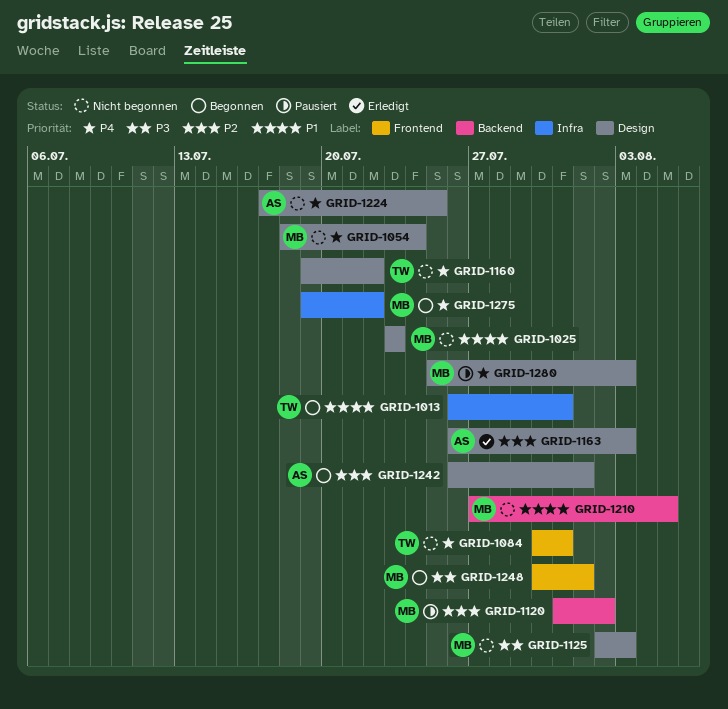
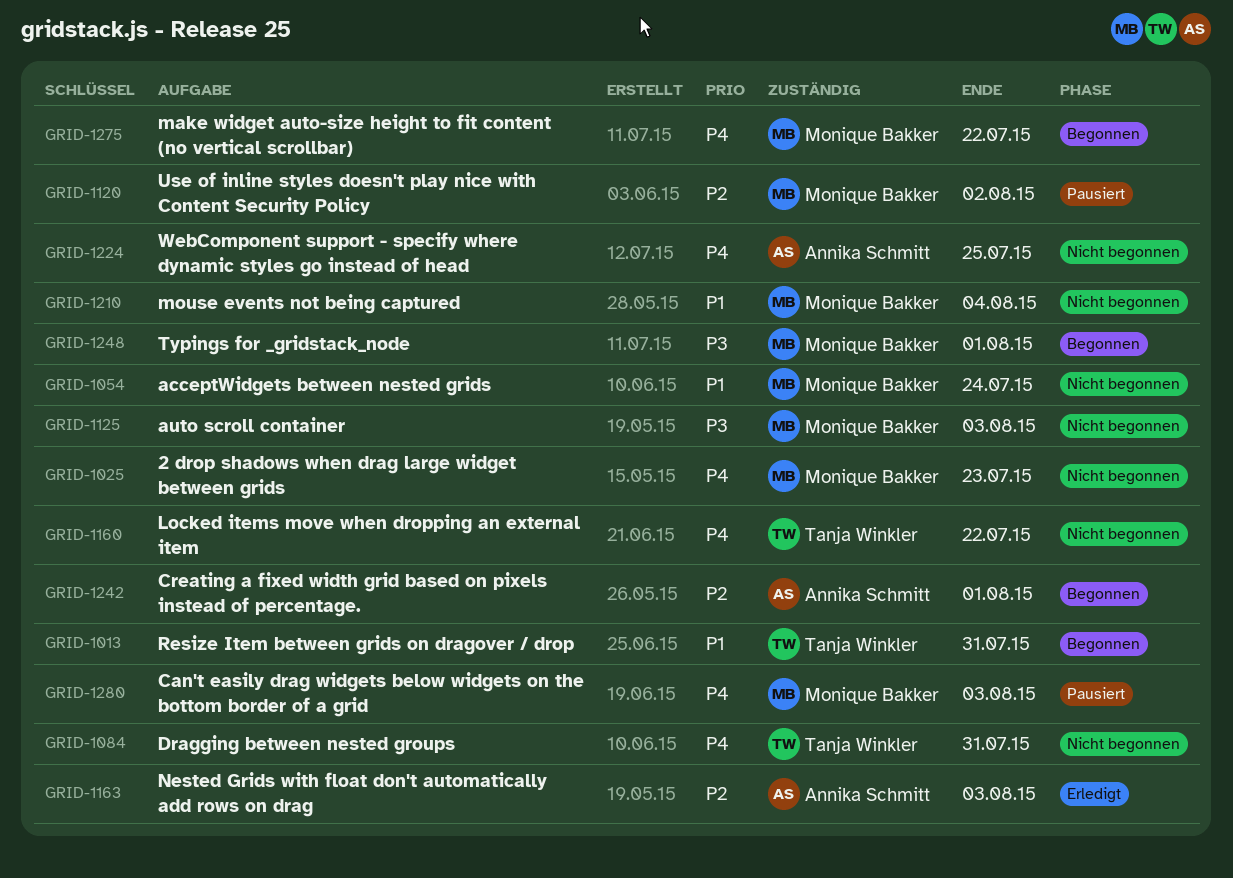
GRID-1025, priority: P1 -> P4
GRID-1054, priority: P4 -> P1
GRID-1210, due: Aug 5 -> Aug 4

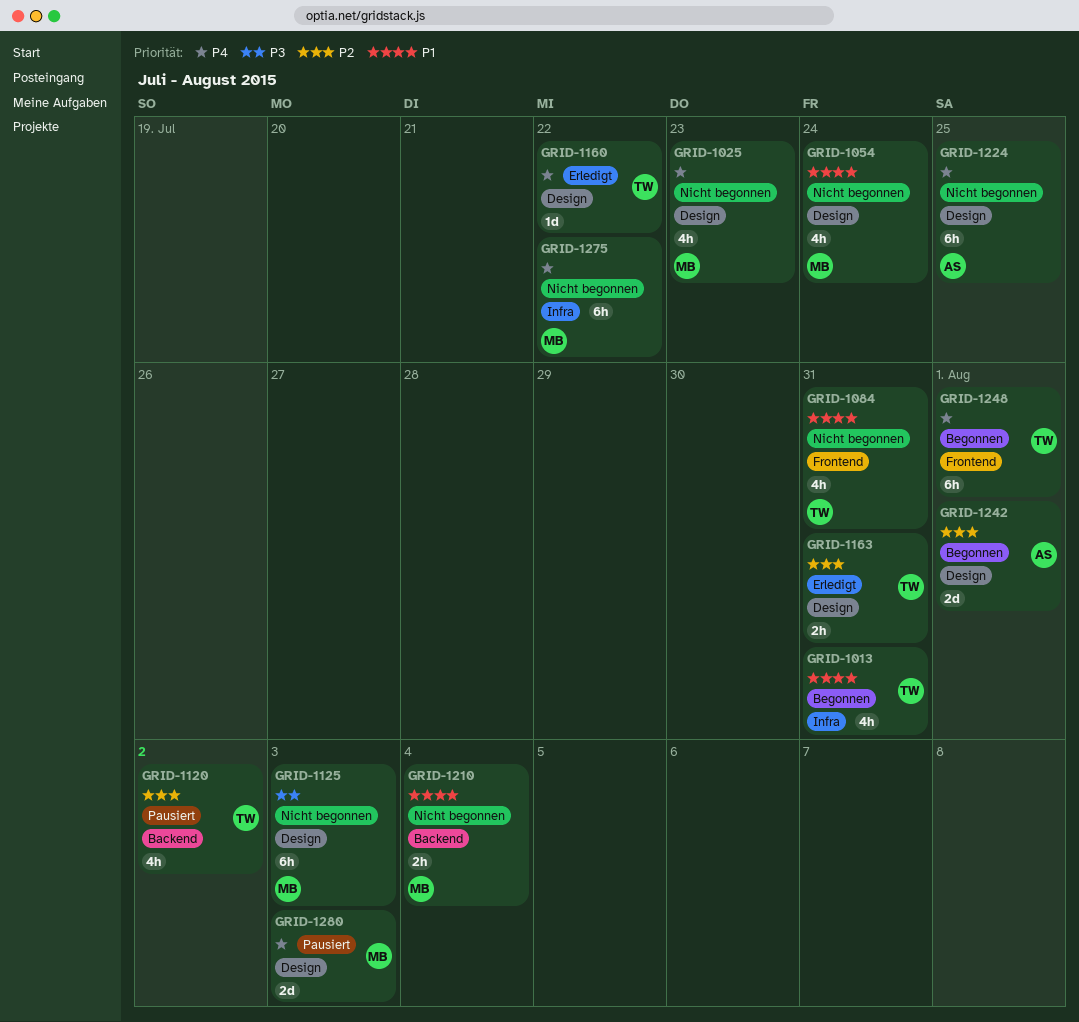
GRID-1084, priority: P4 -> P1
GRID-1120, owner: Monique Bakker -> Tanja Winkler
GRID-1160, status: Nicht begonnen -> Erledigt
GRID-1163, owner: Annika Schmitt -> Tanja Winkler
GRID-1163, due: Aug 3 -> Jul 31
GRID-1248, owner: Monique Bakker -> Tanja Winkler
GRID-1248, priority: P3 -> P4
GRID-1275, status: Begonnen -> Nicht begonnen

